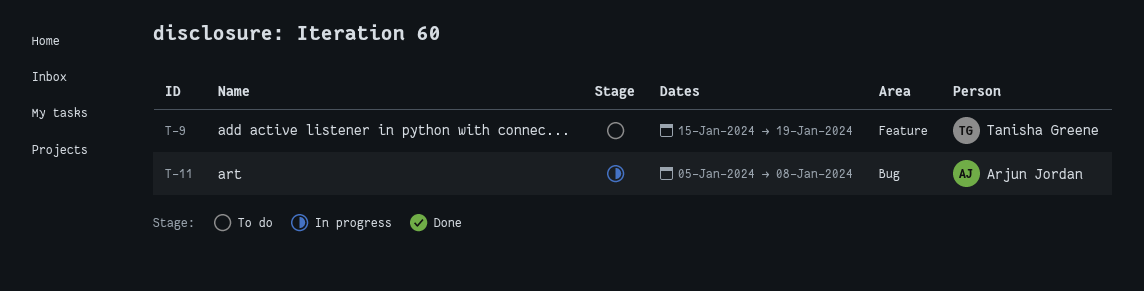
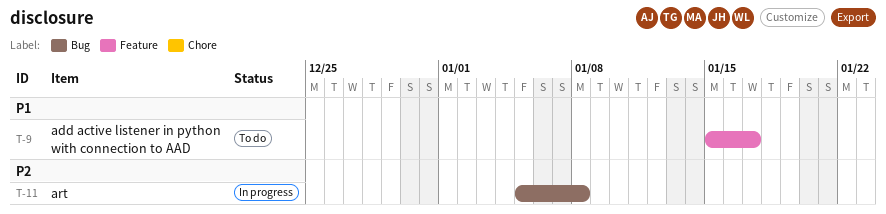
T-9, due: Jan 19 -> Jan 17

